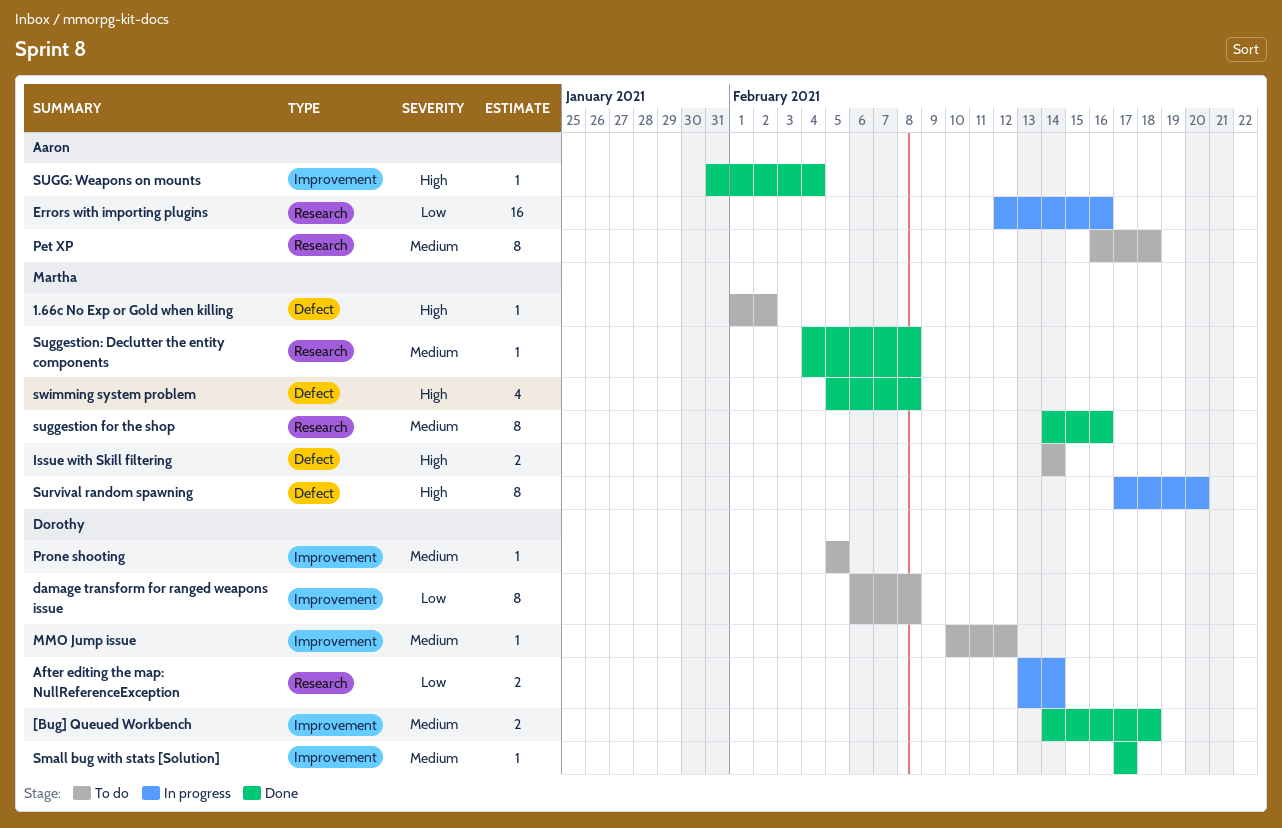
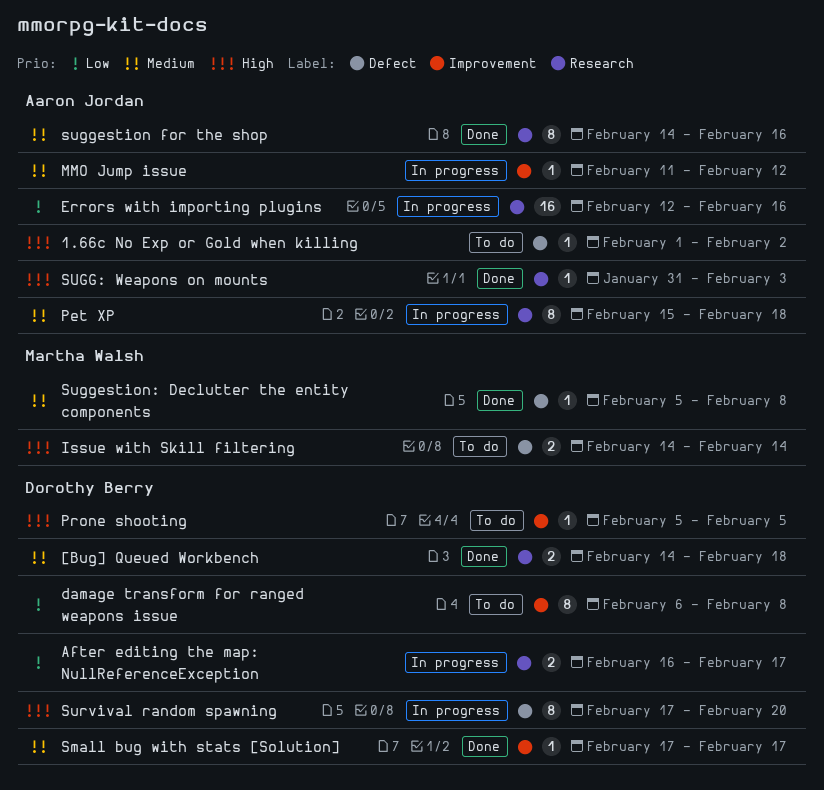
1.66c No Exp or Gold when killing, owner: Martha Walsh -> Aaron Jordan
[Bug] Queued Workbench, label: Improvement -> Research
After editing the map: NullReferenceException, start: Feb 13 -> Feb 16
After editing the map: NullReferenceException, due: Feb 14 -> Feb 17
MMO Jump issue, status: To do -> In progress
MMO Jump issue, owner: Dorothy Berry -> Aaron Jordan
MMO Jump issue, start: Feb 10 -> Feb 11
Pet XP, status: To do -> In progress
Pet XP, start: Feb 16 -> Feb 15
Prone shooting, priority: Medium -> High
SUGG: Weapons on mounts, label: Improvement -> Research
SUGG: Weapons on mounts, due: Feb 4 -> Feb 3
suggestion for the shop, owner: Martha Walsh -> Aaron Jordan
Suggestion: Declutter the entity components, label: Research -> Defect
Suggestion: Declutter the entity components, start: Feb 4 -> Feb 5
Survival random spawning, owner: Martha Walsh -> Dorothy Berry
swimming system problem: present -> none

